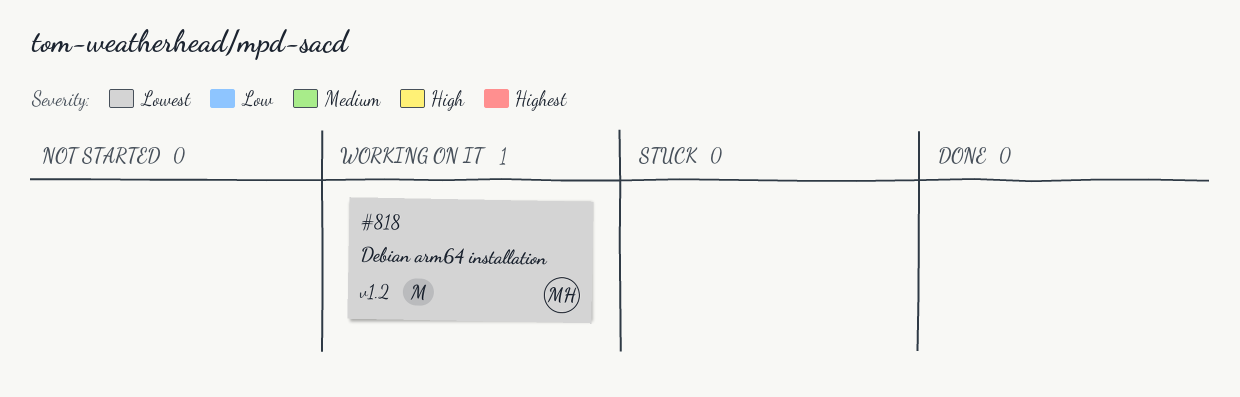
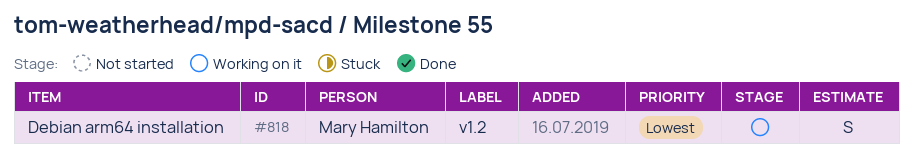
#818, estimate: M -> S

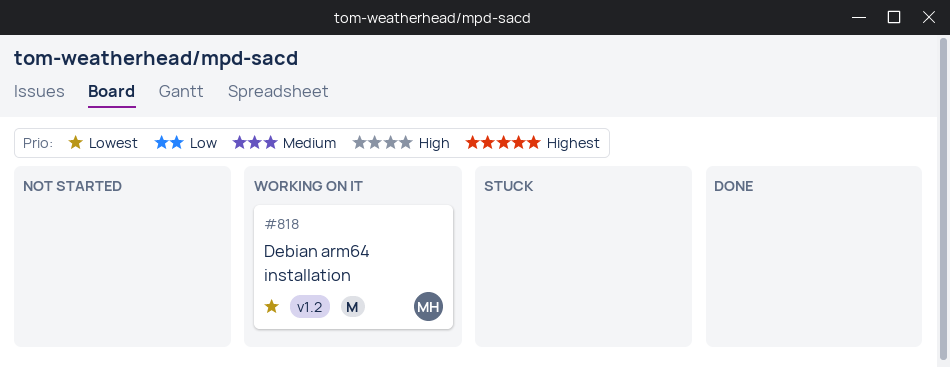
#818, estimate: S -> M

